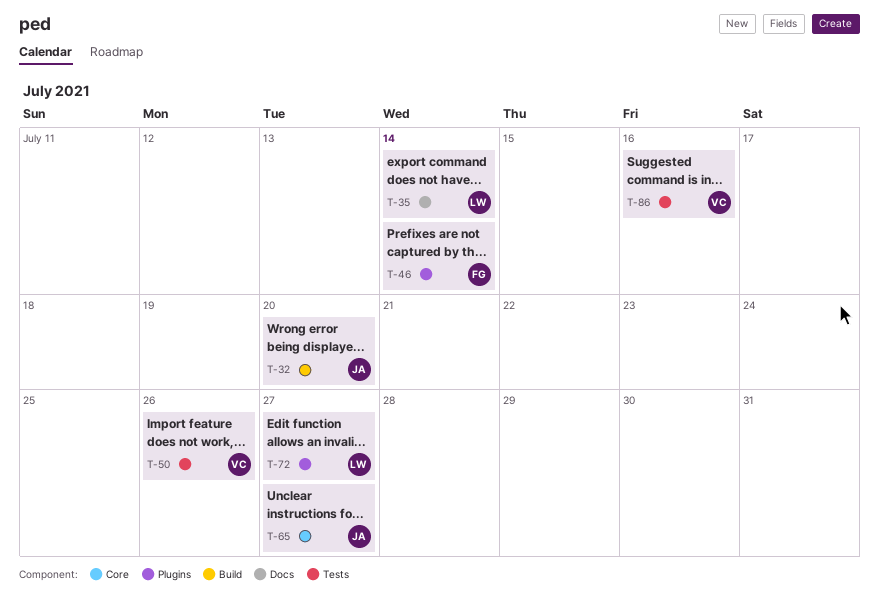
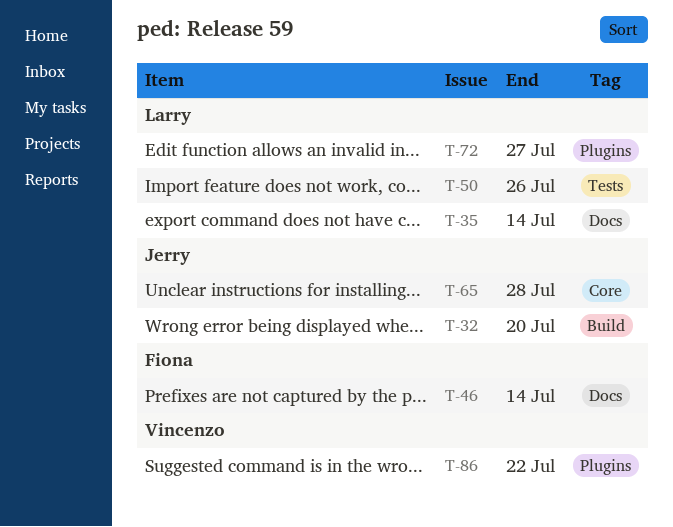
T-46, label: Plugins -> Docs
T-50, owner: Vincenzo -> Larry
T-65, due: Jul 27 -> Jul 28
T-86, label: Tests -> Plugins
T-86, due: Jul 16 -> Jul 22

